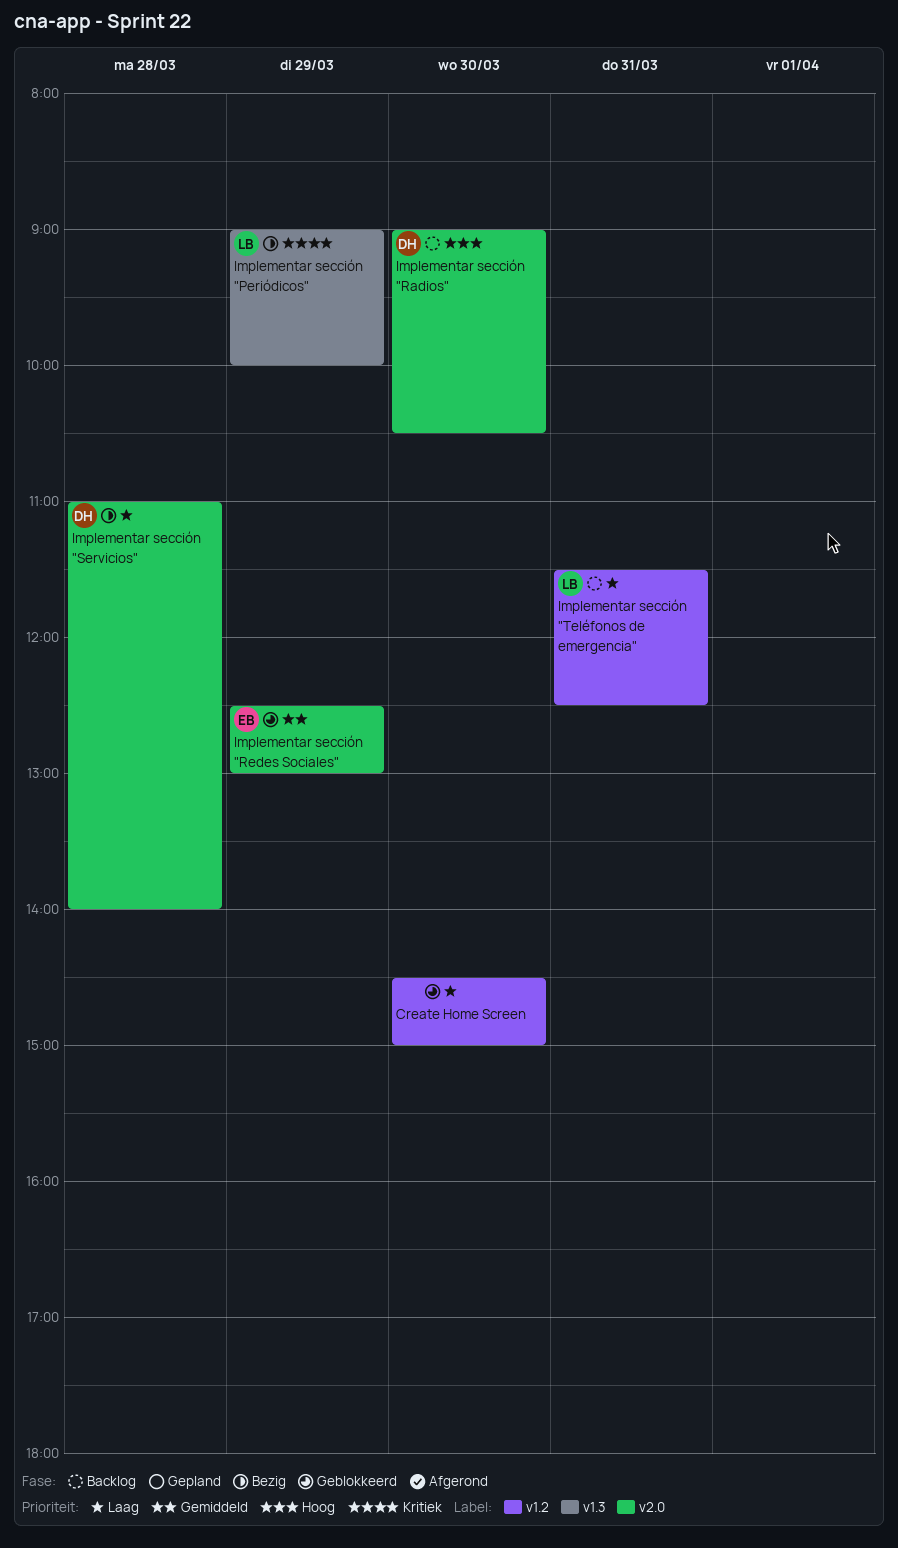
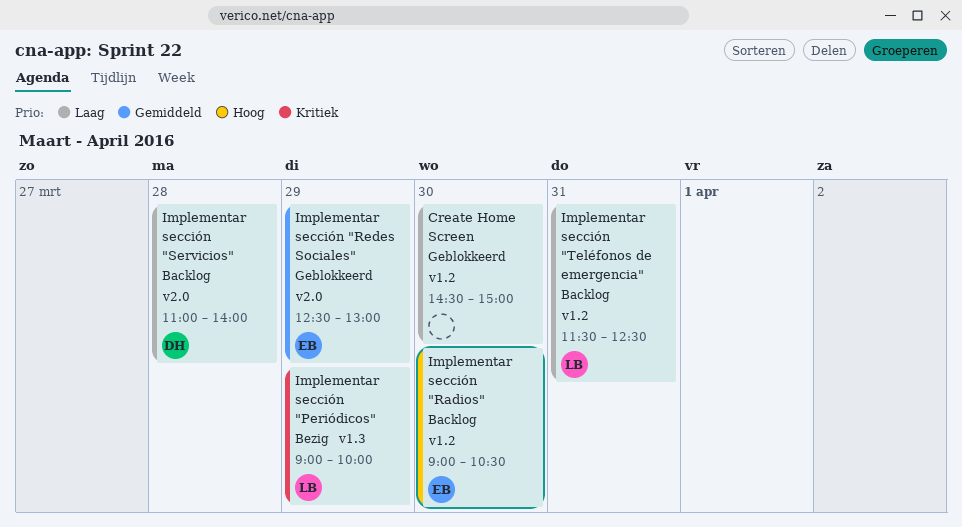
Implementar sección "Radios", owner: DH -> EB
Implementar sección "Radios", label: v2.0 -> v1.2
Implementar sección "Servicios", status: Bezig -> Backlog

